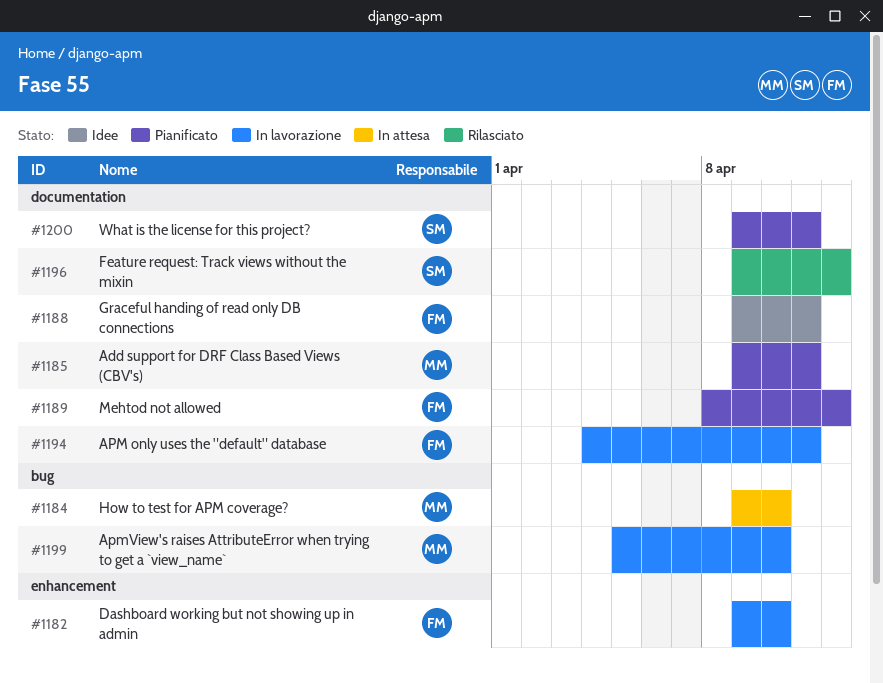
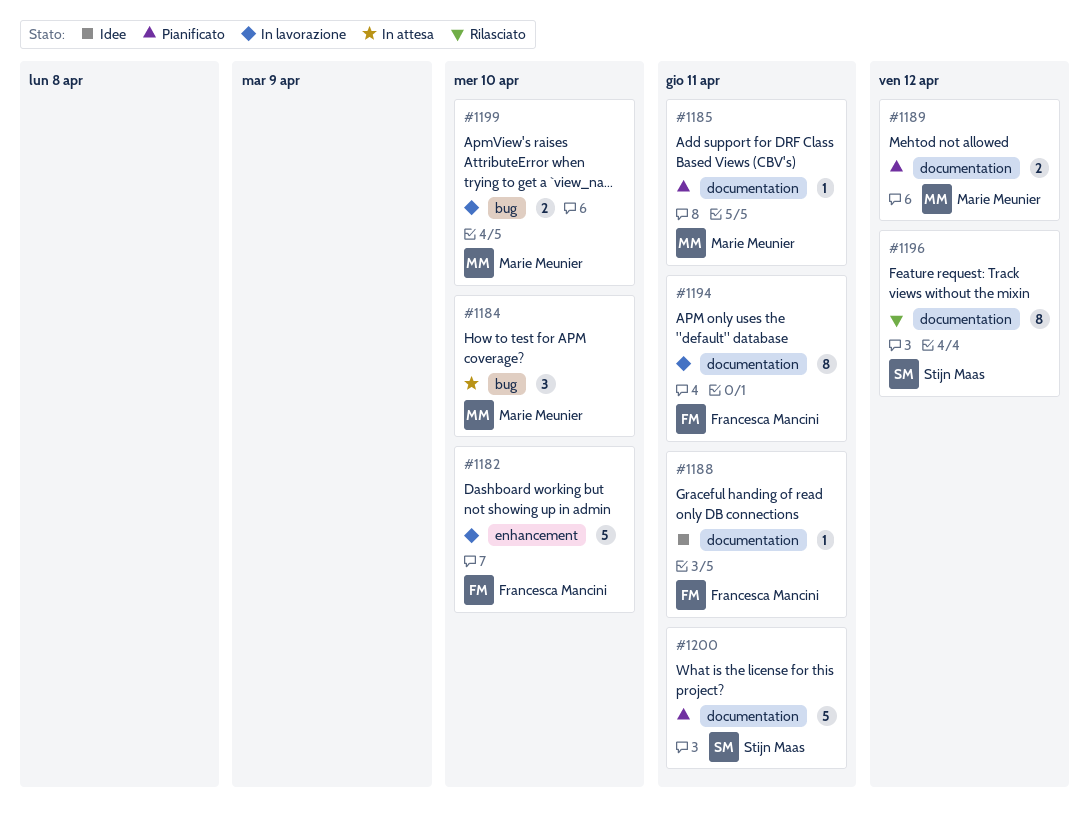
#1189, owner: Francesca Mancini -> Marie Meunier

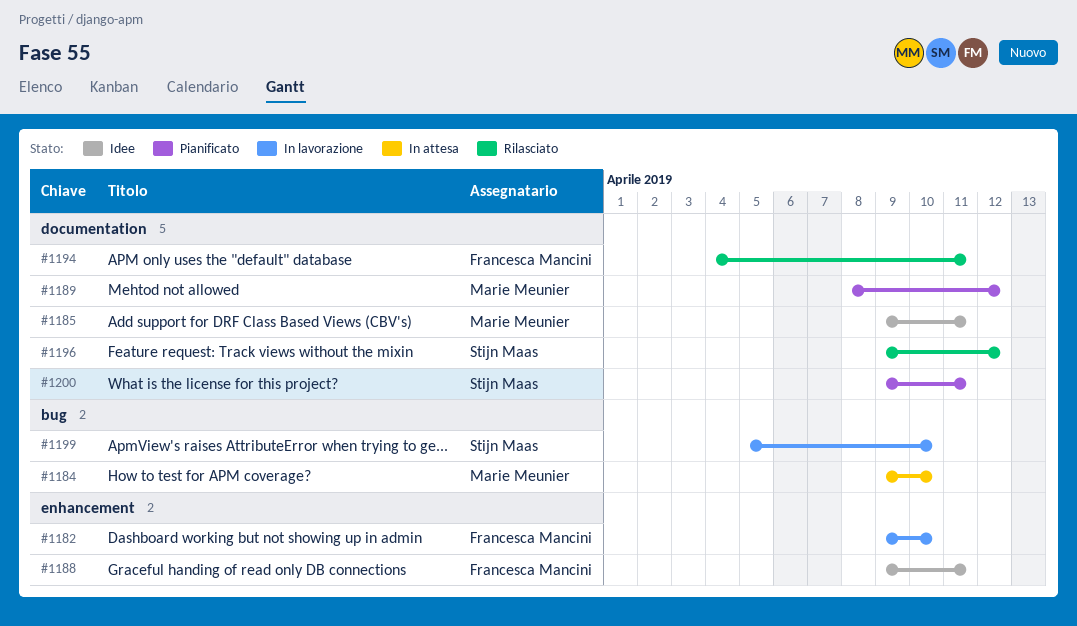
#1185, status: Pianificato -> Idee
#1188, label: documentation -> enhancement
#1194, status: In lavorazione -> Rilasciato
#1199, owner: Marie Meunier -> Stijn Maas

